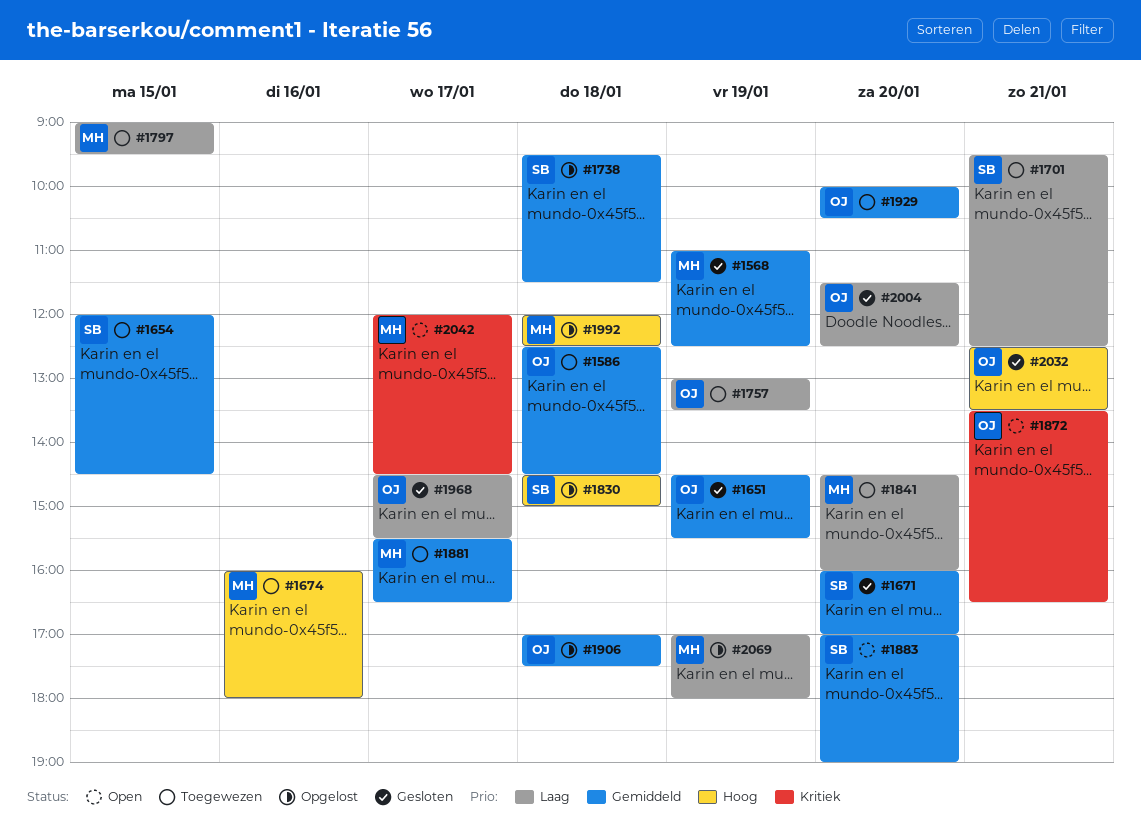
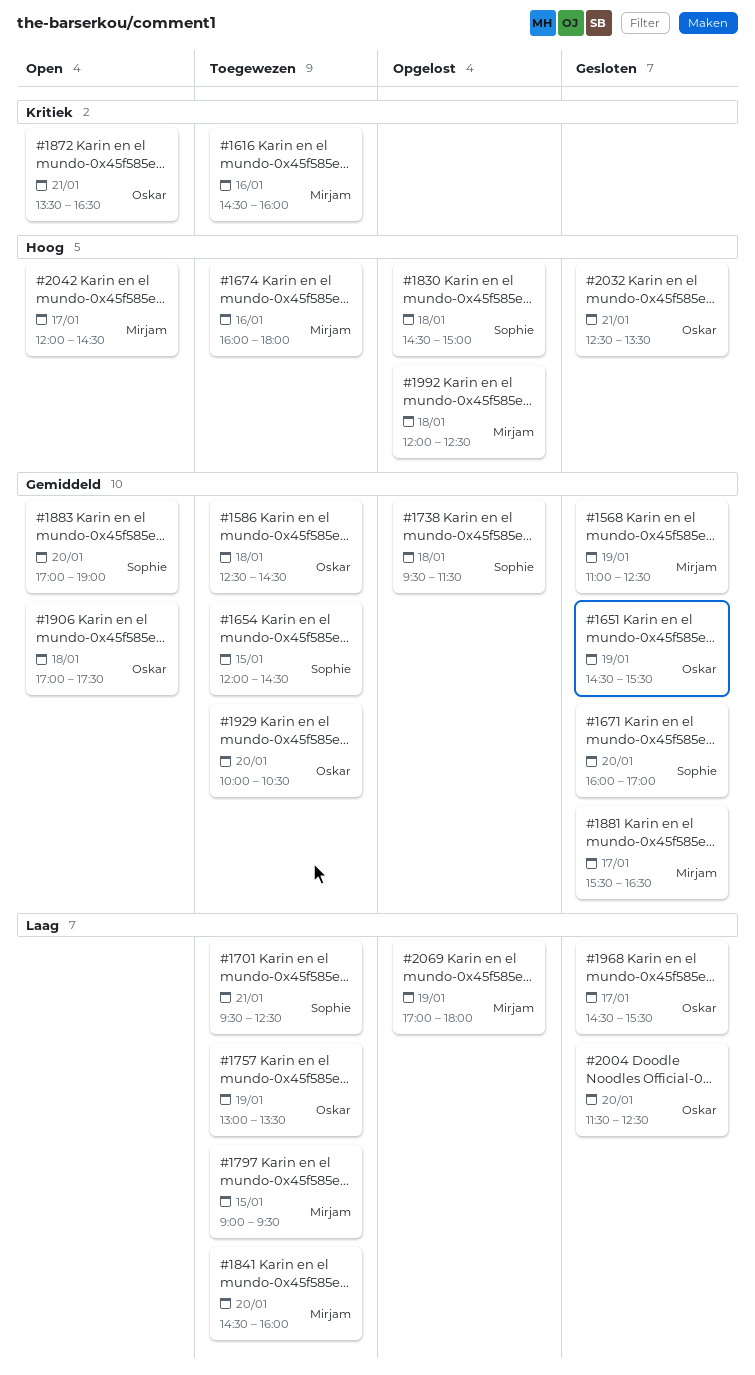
#1616: none -> present
#1881, status: Toegewezen -> Gesloten
#1906, status: Opgelost -> Open
#2042, priority: Kritiek -> Hoog

